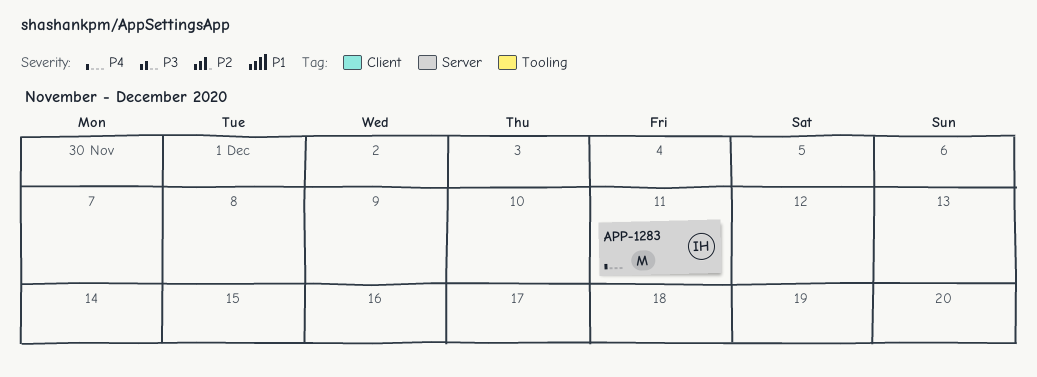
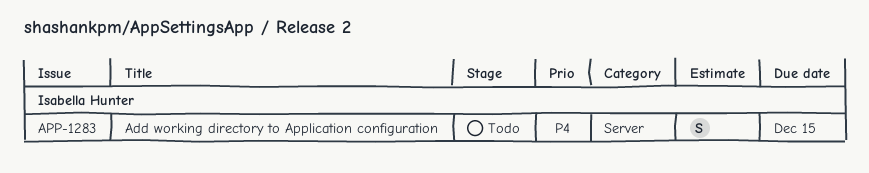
APP-1283, estimate: M -> S
APP-1283, due: Dec 11 -> Dec 15

